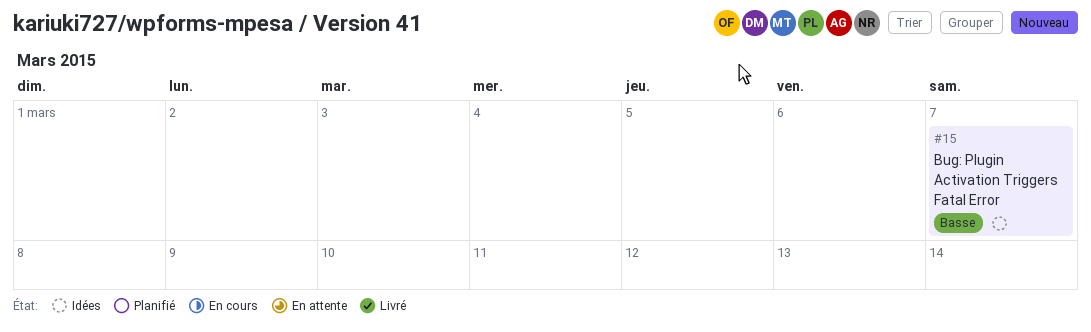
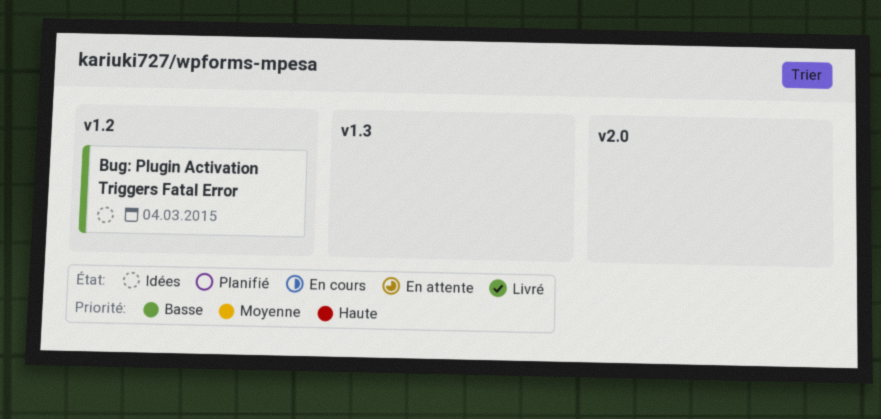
Bug: Plugin Activation Triggers Fatal Error, due: Mar 7 -> Mar 4

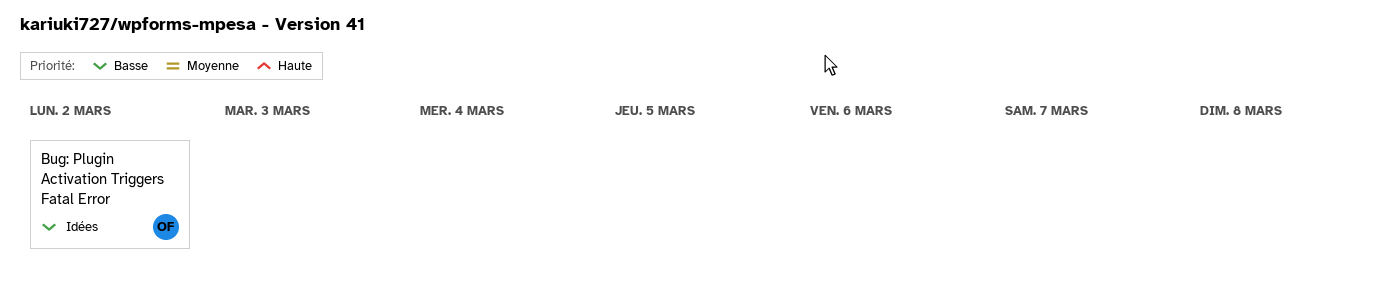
Bug: Plugin Activation Triggers Fatal Error, due: Mar 4 -> Mar 2

